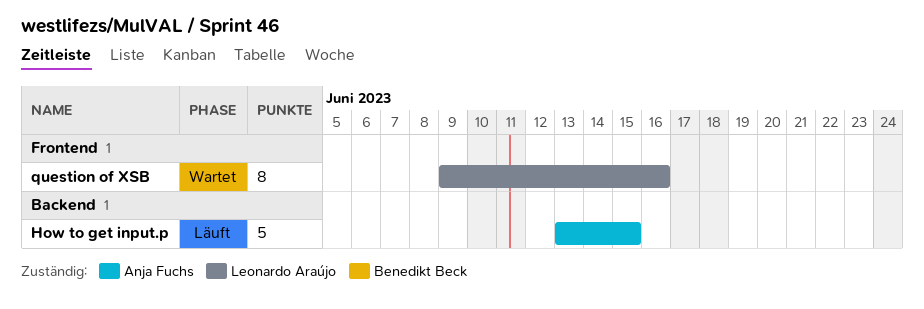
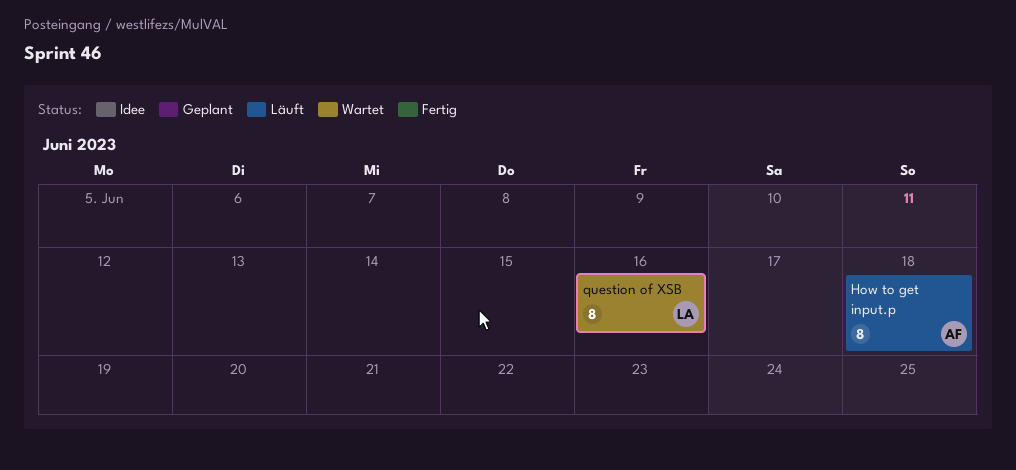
How to get input.p, estimate: 5 -> 8
How to get input.p, due: Jun 15 -> Jun 18

